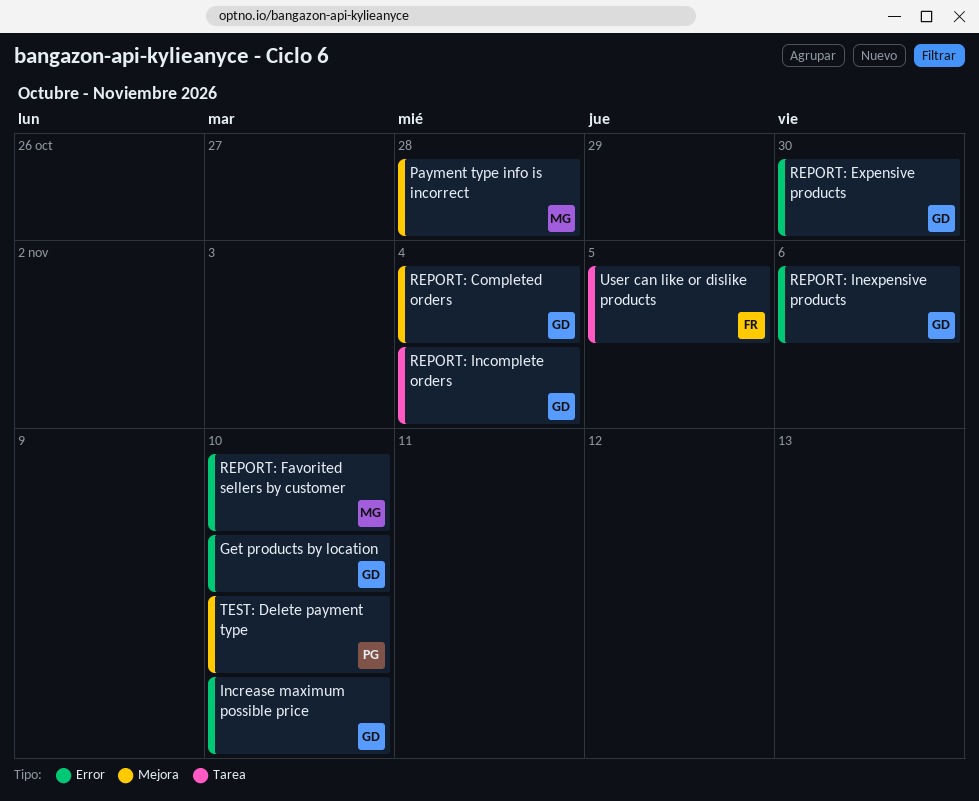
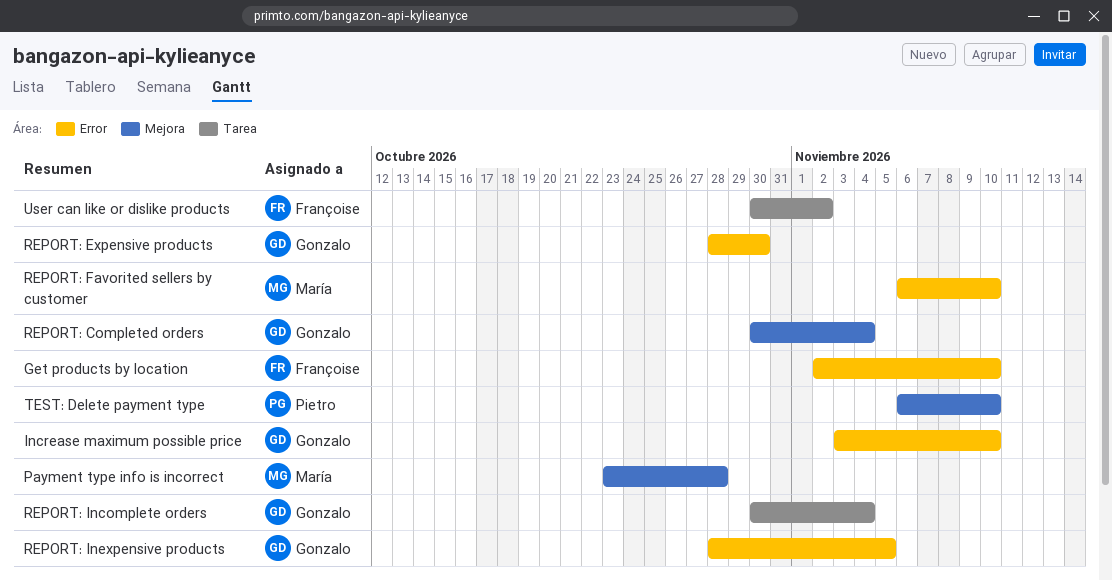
Get products by location, owner: Gonzalo -> Françoise
REPORT: Inexpensive products, due: Nov 6 -> Nov 5
User can like or dislike products, due: Nov 5 -> Nov 2

